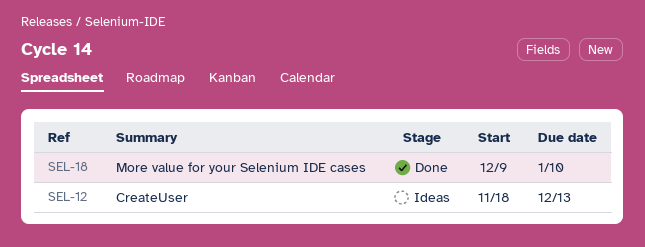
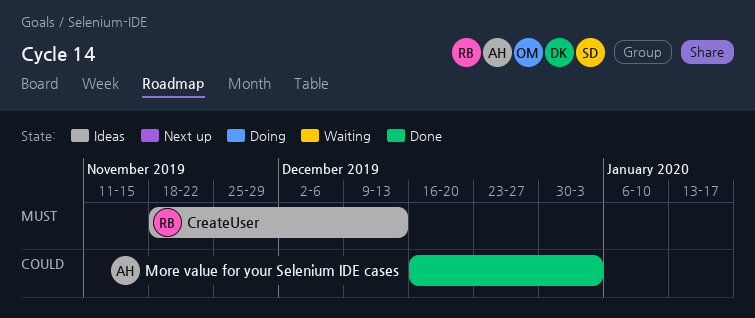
More value for your Selenium IDE cases, start: Dec 9 -> Dec 16
More value for your Selenium IDE cases, due: Jan 10 -> Jan 3

